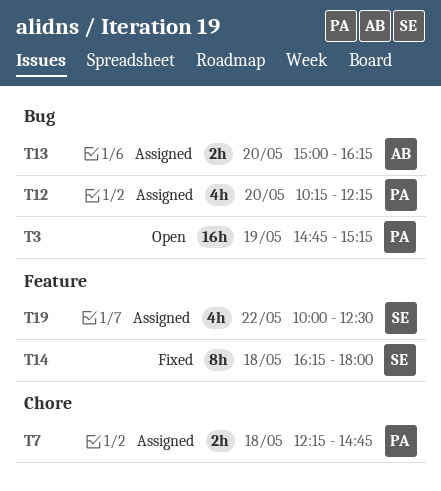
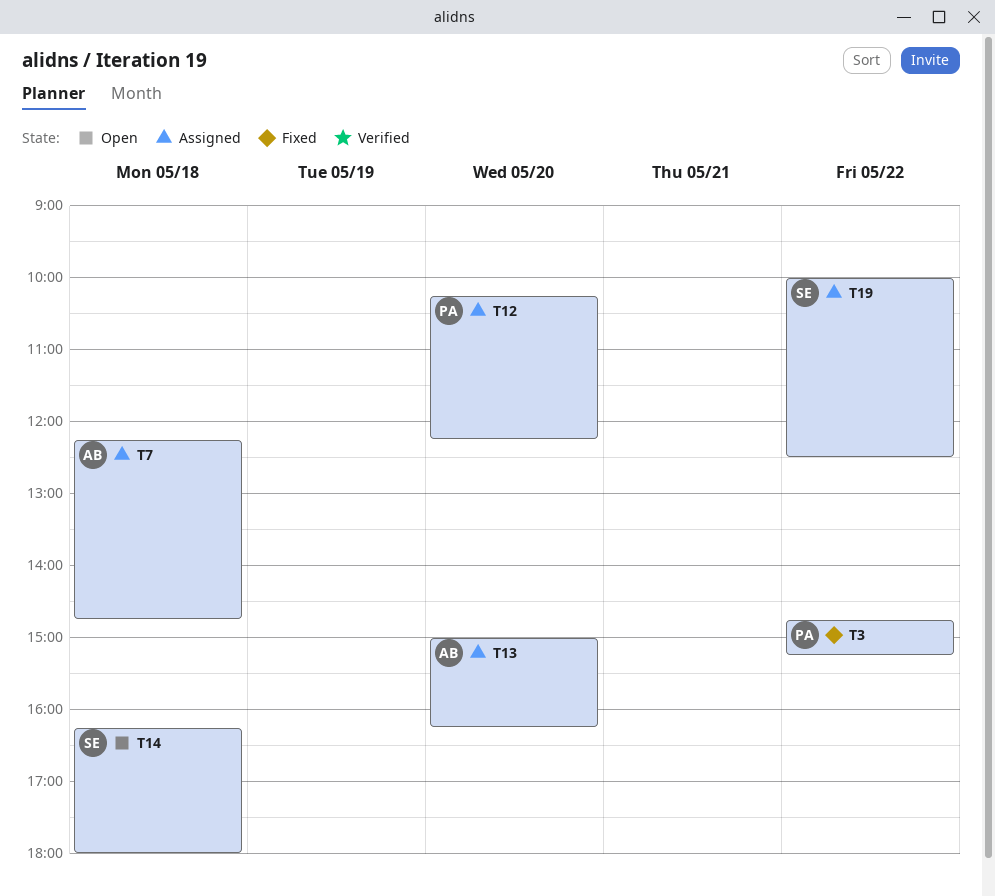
T3, status: Open -> Fixed
T3, day: May 19 -> May 22
T7, owner: PA -> AB
T14, status: Fixed -> Open

